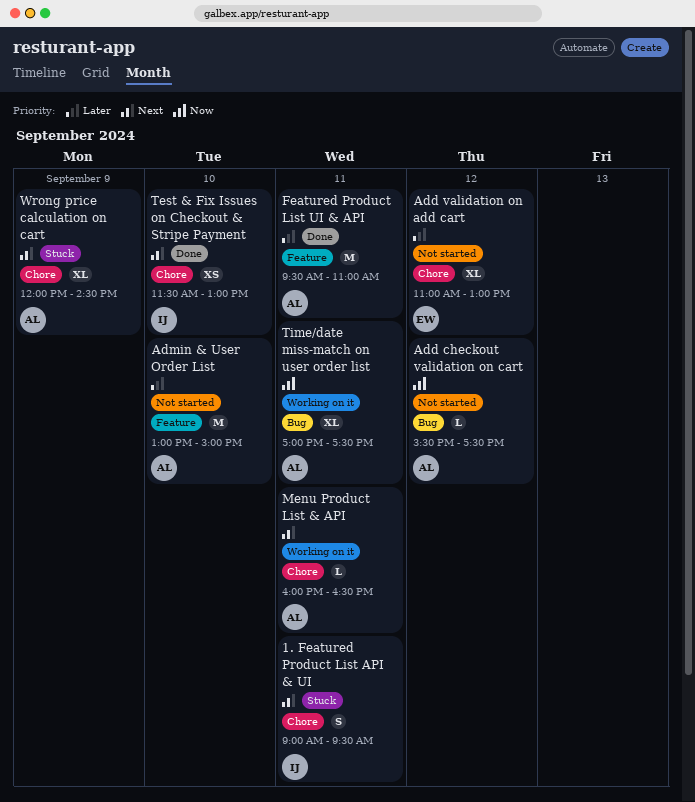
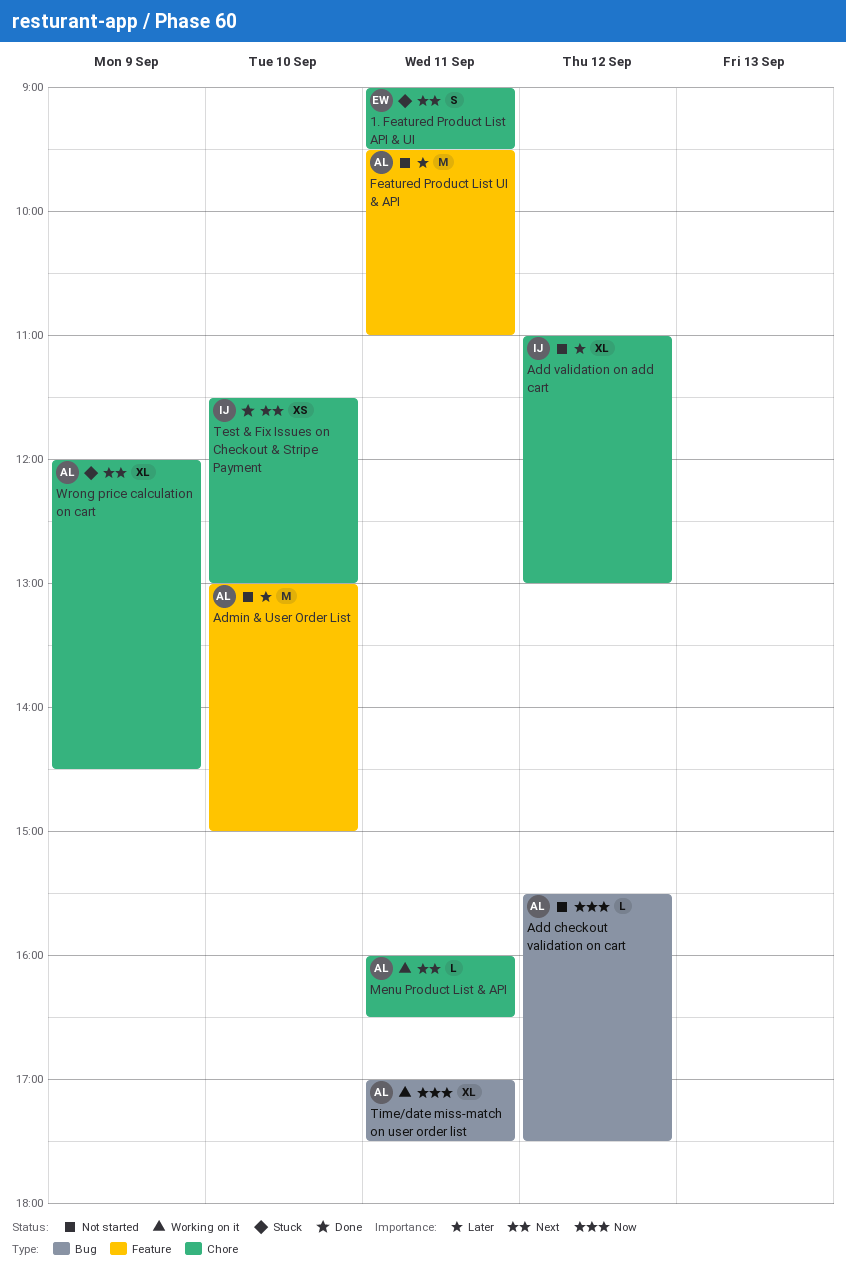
1. Featured Product List API & UI, owner: IJ -> EW
Add validation on add cart, owner: EW -> IJ
Featured Product List UI & API, status: Done -> Not started

